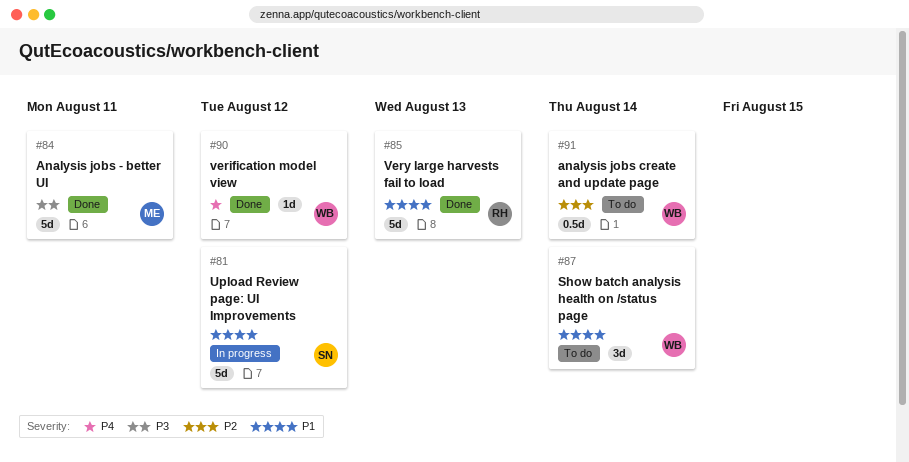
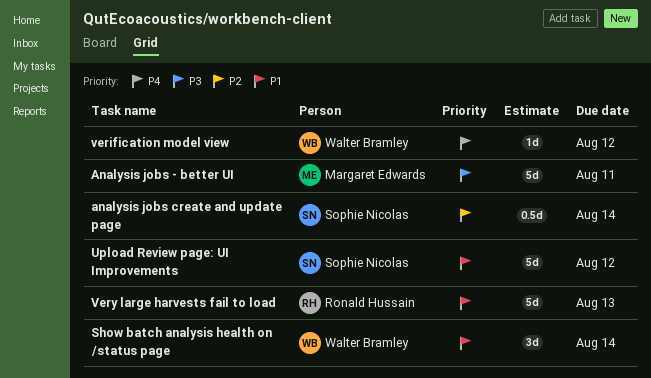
analysis jobs create and update page, owner: Walter Bramley -> Sophie Nicolas

